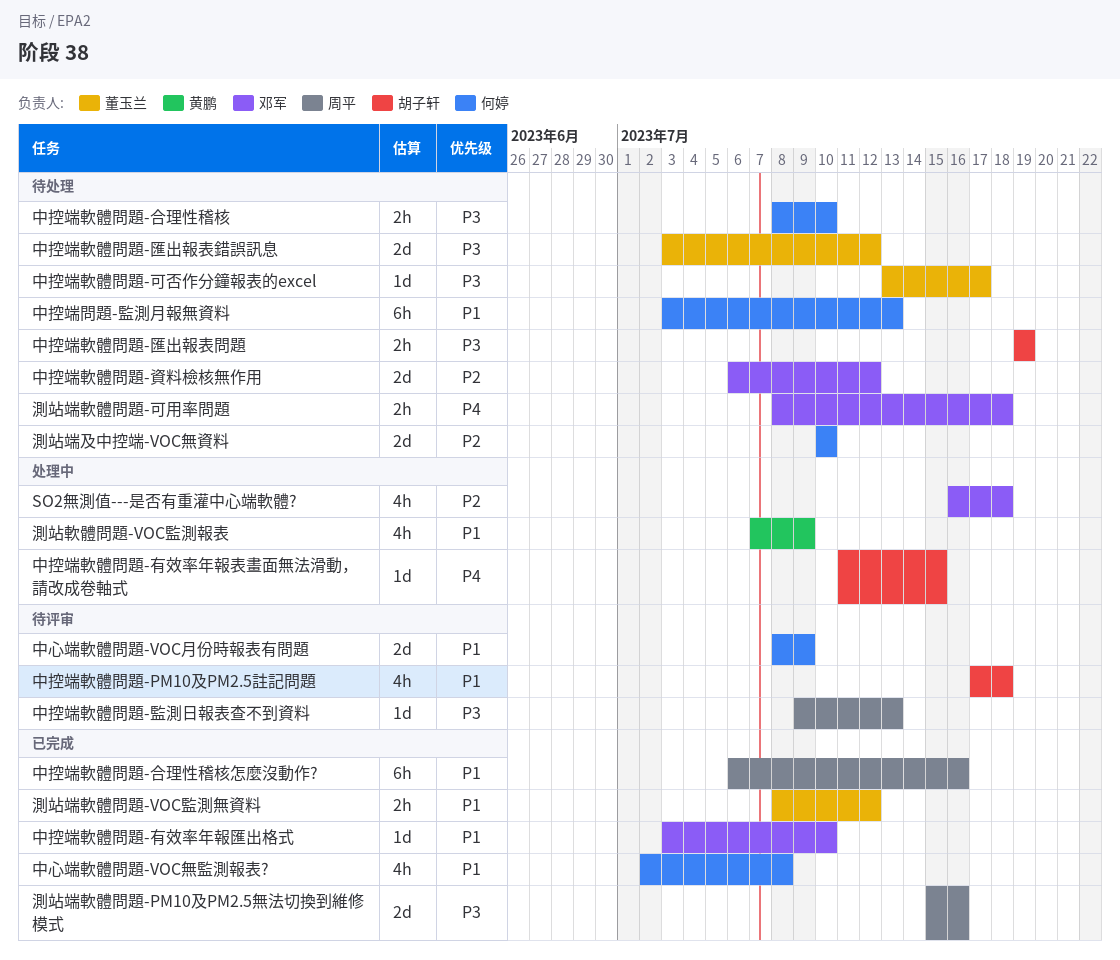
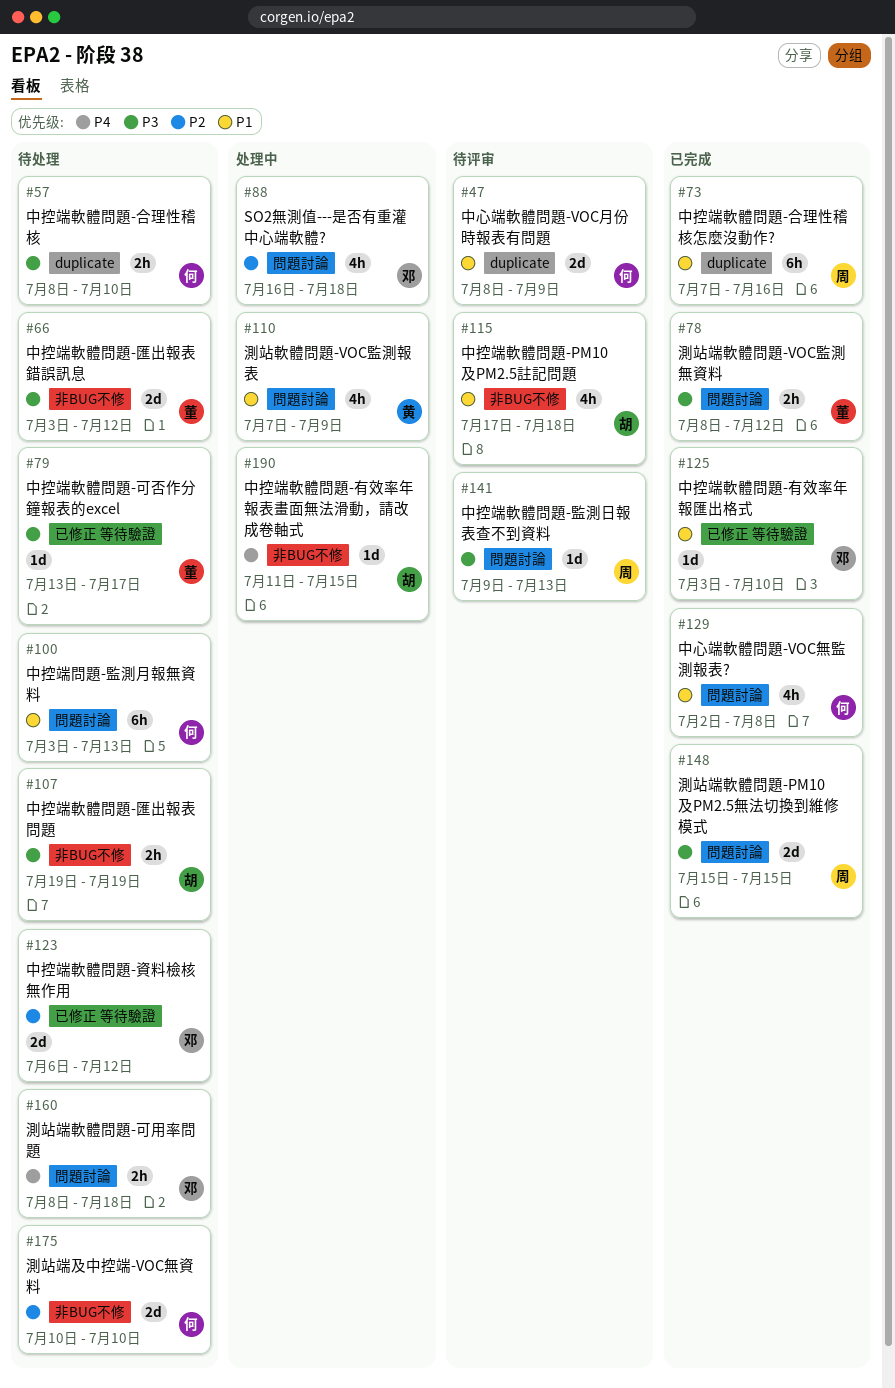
中控端軟體問題-合理性稽核怎麼沒動作?, start: Jul 6 -> Jul 7
測站端軟體問題-PM10及PM2.5無法切換到維修模式, due: Jul 16 -> Jul 15
測站端軟體問題-VOC監測無資料, priority: P1 -> P3

